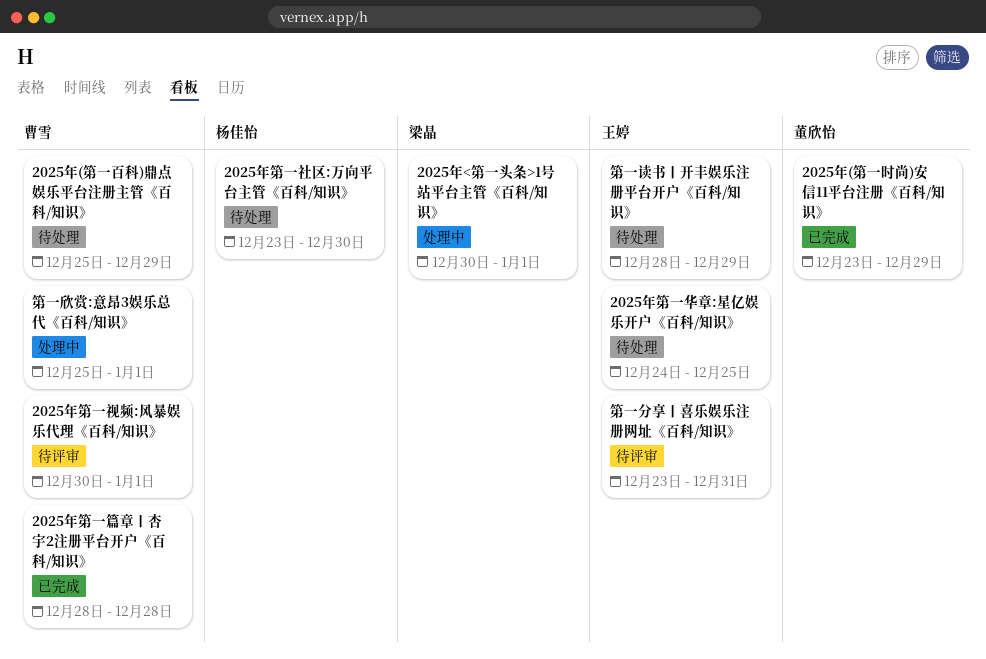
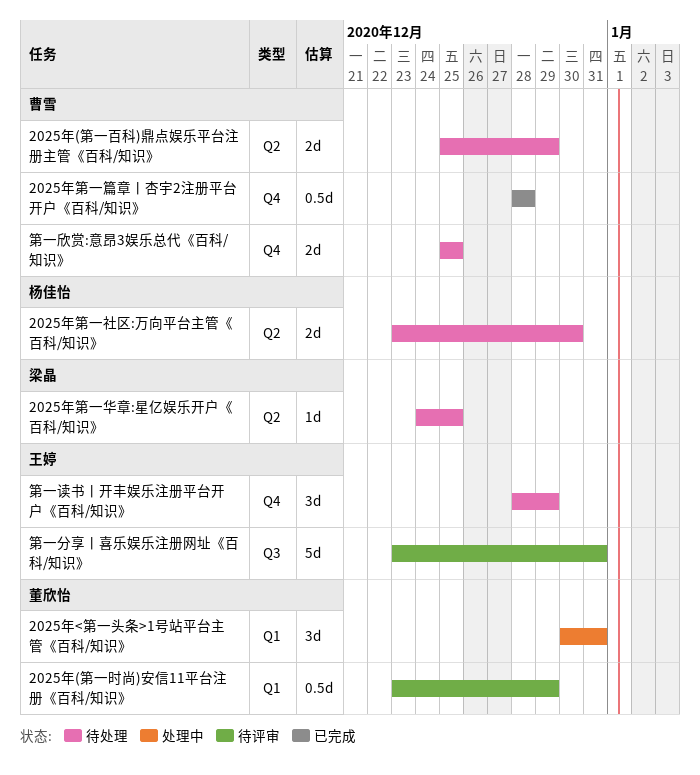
2025年(第一时尚)安信11平台注册《百科/知识》, status: 已完成 -> 待评审
2025年<第一头条>1号站平台主管《百科/知识》, owner: 梁晶 -> 董欣怡
2025年<第一头条>1号站平台主管《百科/知识》, due: Jan 1 -> Dec 31
2025年第一华章:星亿娱乐开户《百科/知识》, owner: 王婷 -> 梁晶
2025年第一视频:风暴娱乐代理《百科/知识》: present -> none
第一欣赏:意昂3娱乐总代《百科/知识》, status: 处理中 -> 待处理
第一欣赏:意昂3娱乐总代《百科/知识》, due: Jan 1 -> Dec 25

